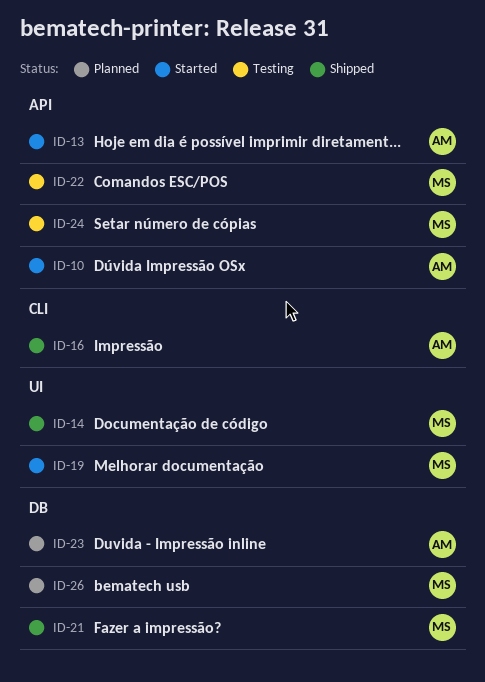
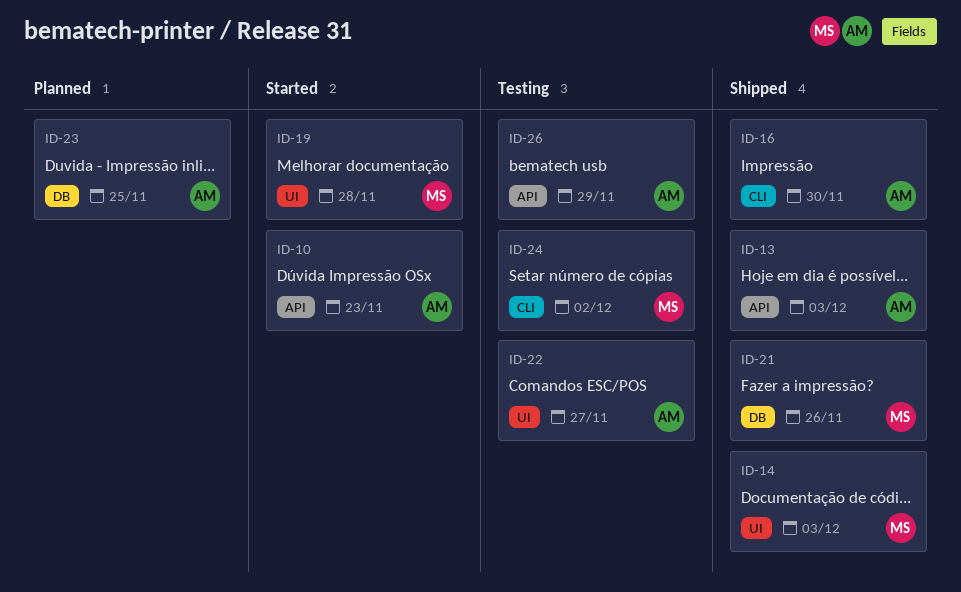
ID-13, status: Started -> Shipped
ID-22, owner: MS -> AM
ID-22, label: API -> UI
ID-24, label: API -> CLI
ID-26, status: Planned -> Testing
ID-26, owner: MS -> AM
ID-26, label: DB -> API

